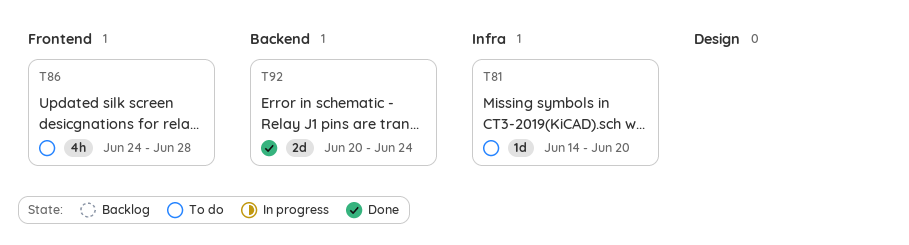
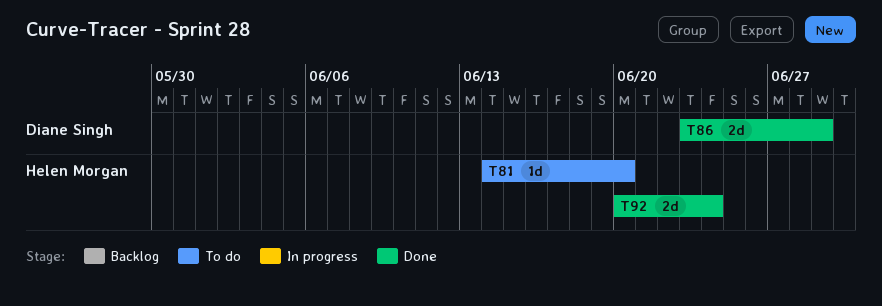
T86, status: To do -> Done
T86, estimate: 4h -> 2d
T86, start: Jun 24 -> Jun 23
T86, due: Jun 28 -> Jun 29

